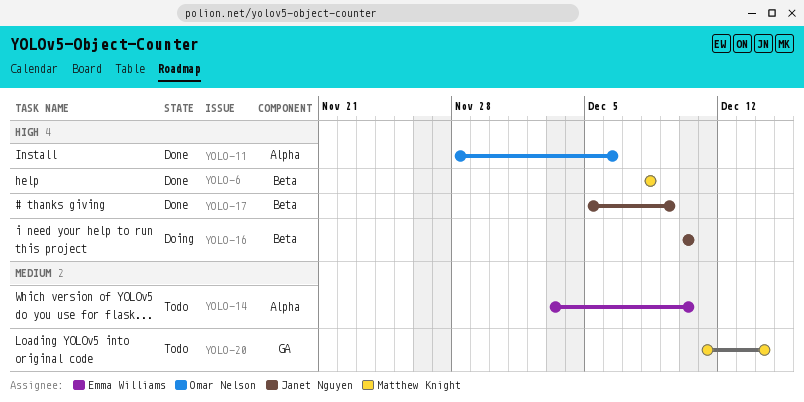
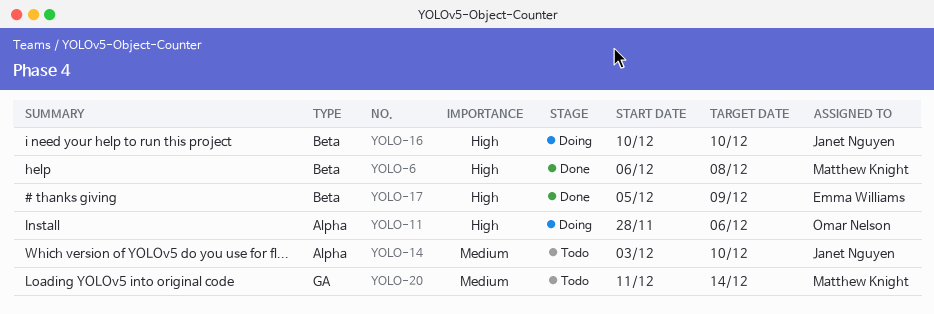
YOLO-6, start: Dec 8 -> Dec 6
YOLO-11, status: Done -> Doing
YOLO-14, owner: Emma Williams -> Janet Nguyen
YOLO-17, owner: Janet Nguyen -> Emma Williams

